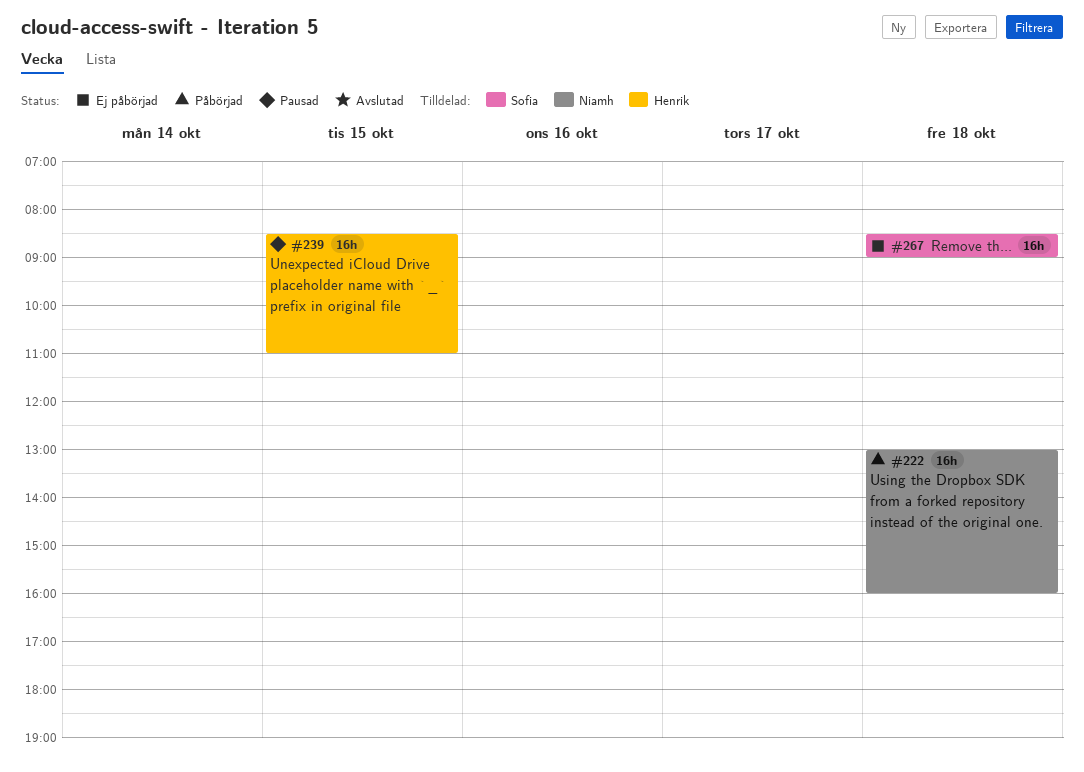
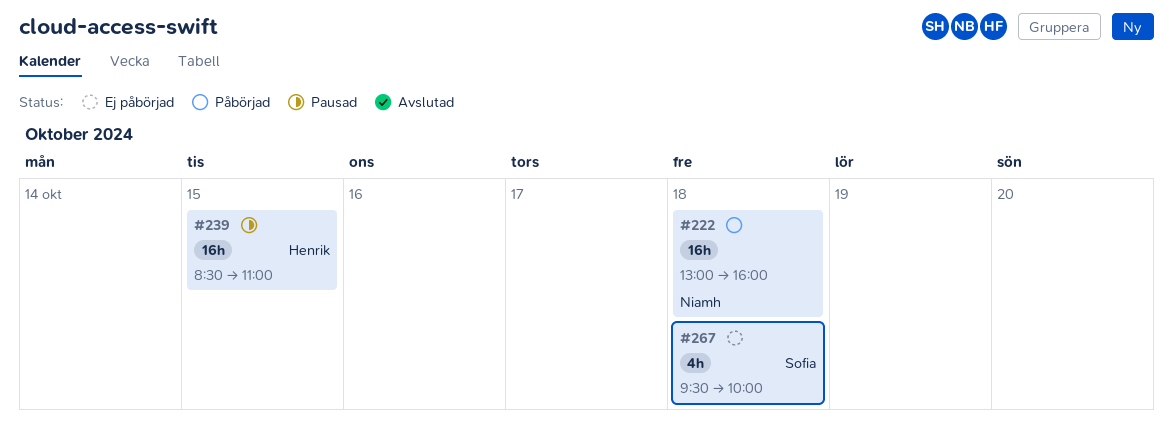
#267, estimate: 16h -> 4h
#267, begins: 08:30 -> 09:30
#267, ends: 09:00 -> 10:00

